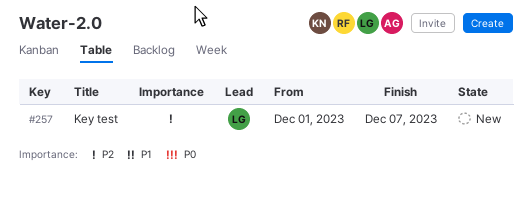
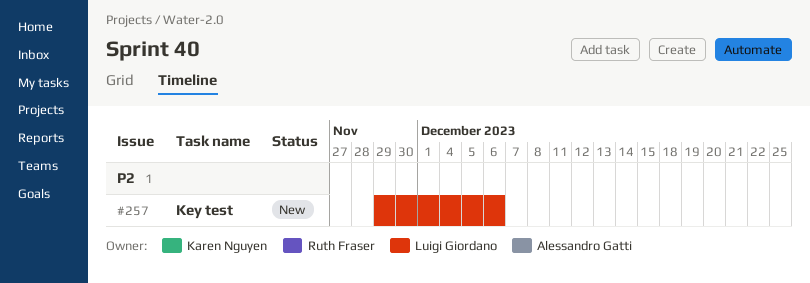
#257, start: Dec 1 -> Nov 29
#257, due: Dec 7 -> Dec 6

